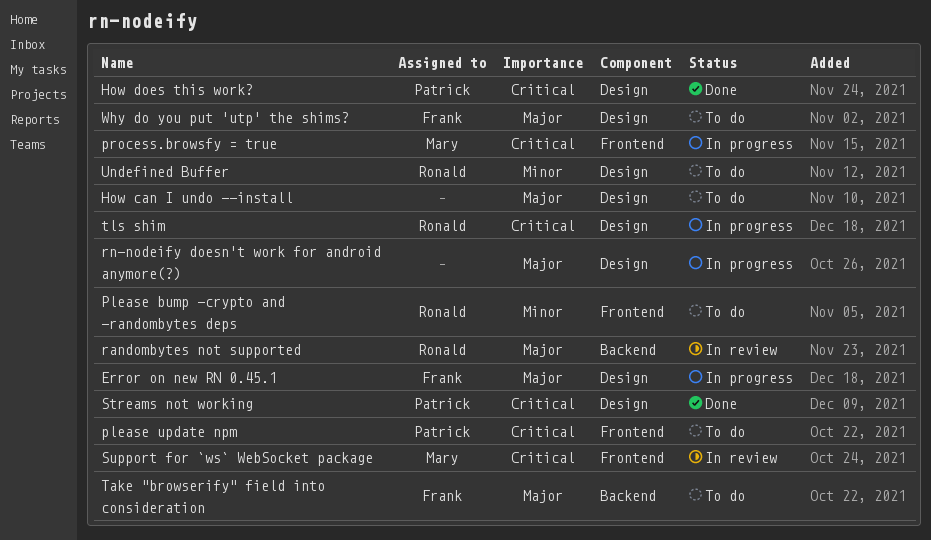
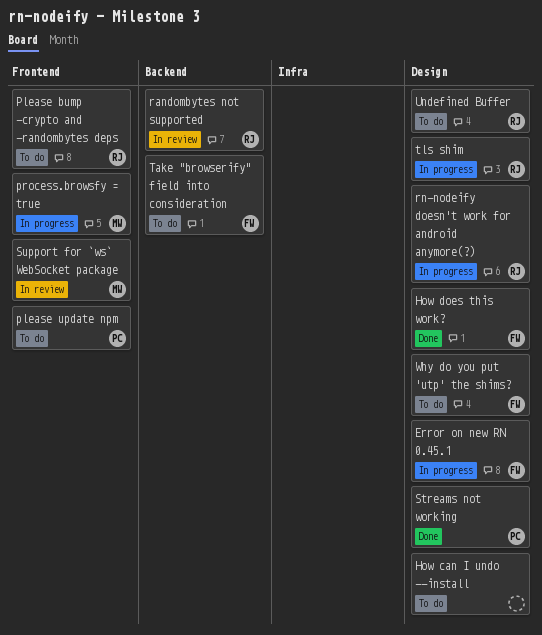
How does this work?, owner: Patrick -> Frank
rn-nodeify doesn't work for android anymore(?), owner: none -> Ronald

